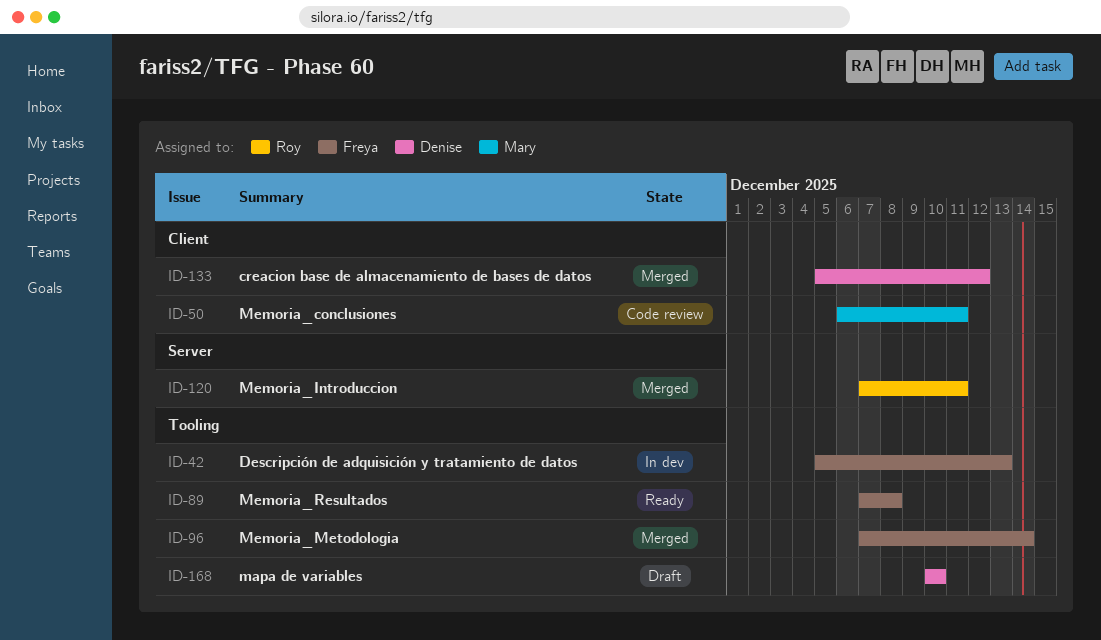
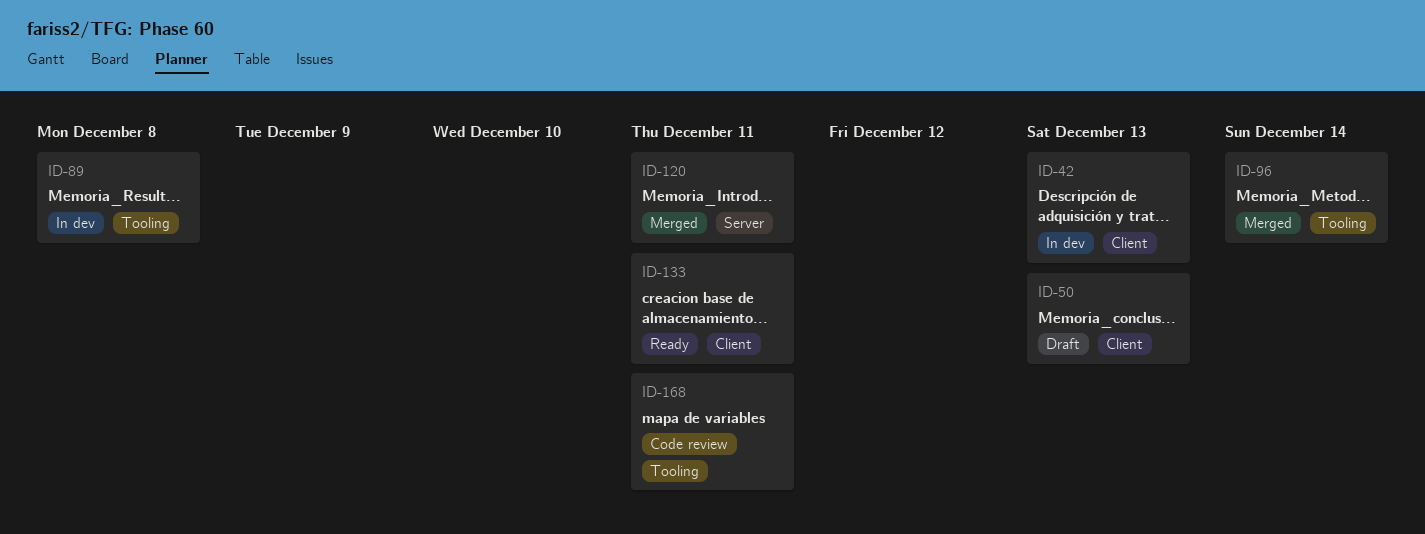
ID-42, label: Tooling -> Client
ID-50, status: Code review -> Draft
ID-50, due: Dec 11 -> Dec 13
ID-89, status: Ready -> In dev
ID-133, status: Merged -> Ready
ID-133, due: Dec 12 -> Dec 11
ID-168, status: Draft -> Code review
ID-168, due: Dec 10 -> Dec 11

